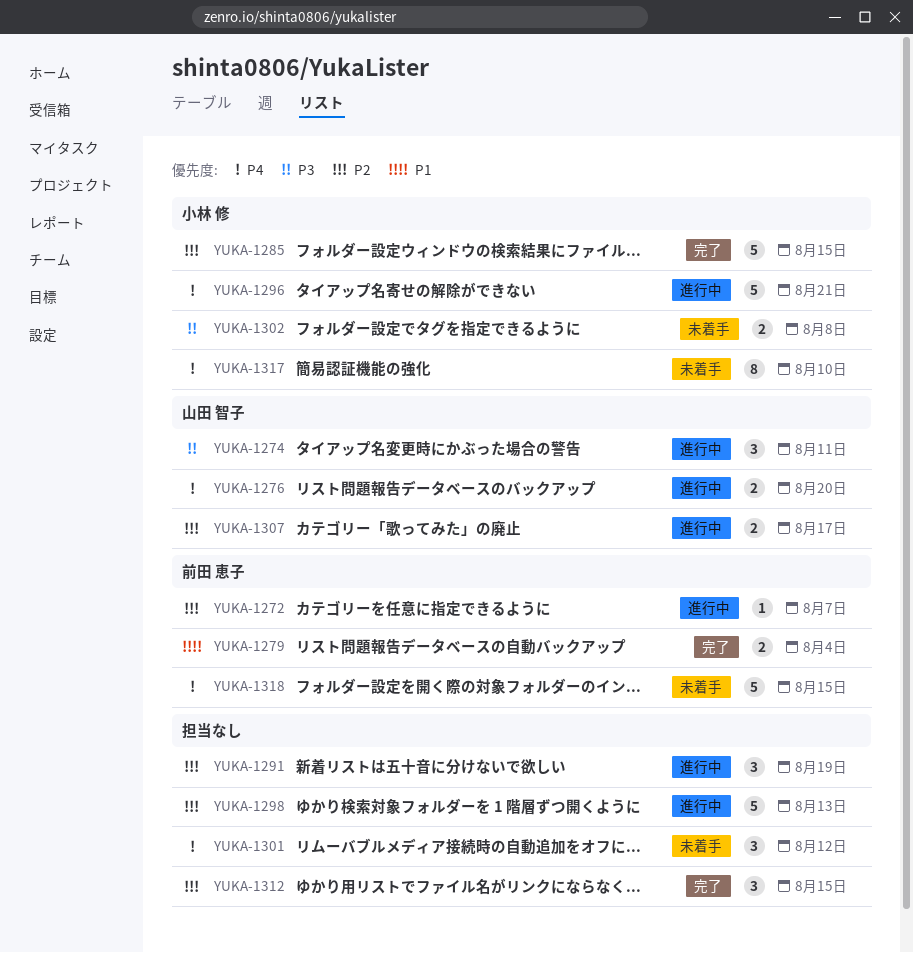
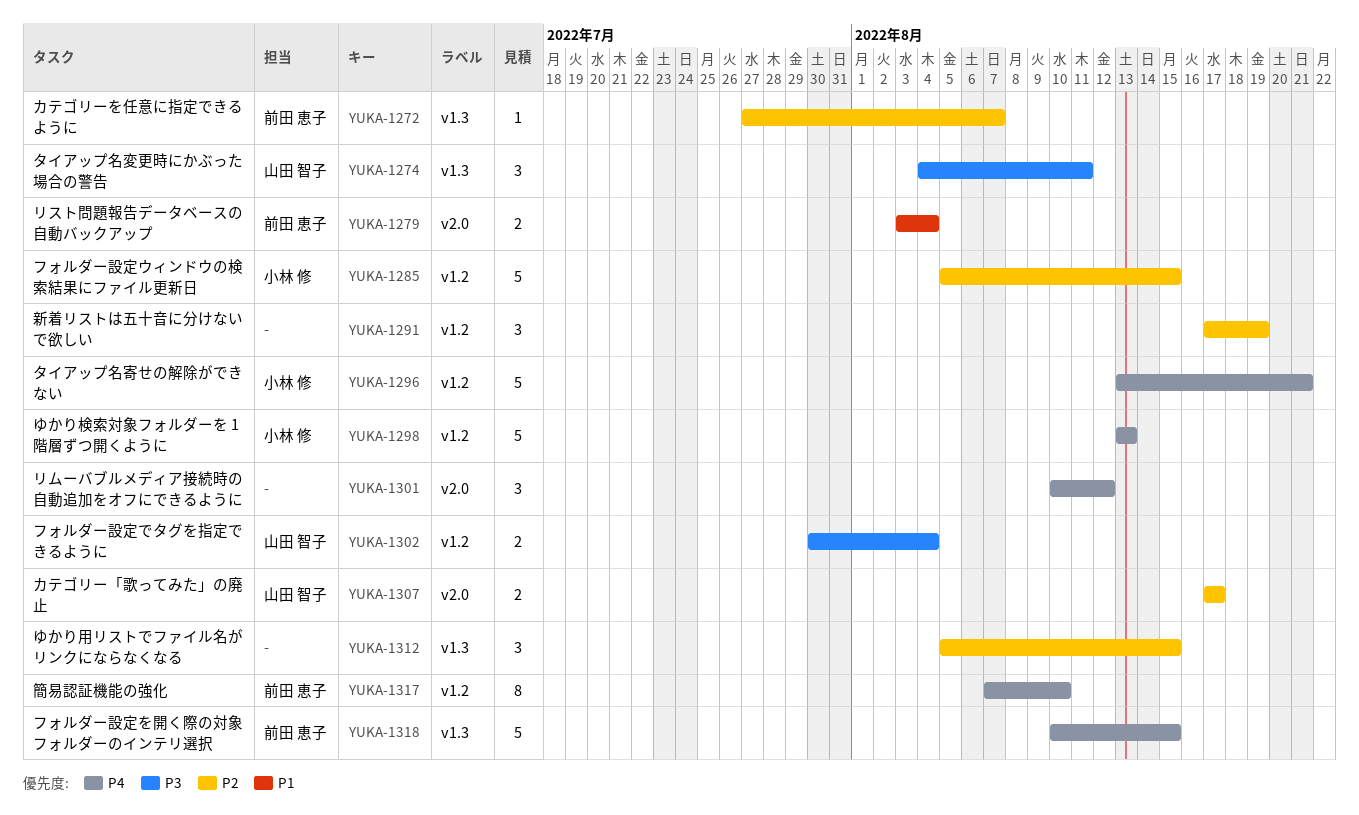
YUKA-1276: present -> none
YUKA-1298, owner: none -> 小林 修
YUKA-1298, priority: P2 -> P4
YUKA-1302, owner: 小林 修 -> 山田 智子
YUKA-1302, due: Aug 8 -> Aug 4
YUKA-1317, owner: 小林 修 -> 前田 恵子

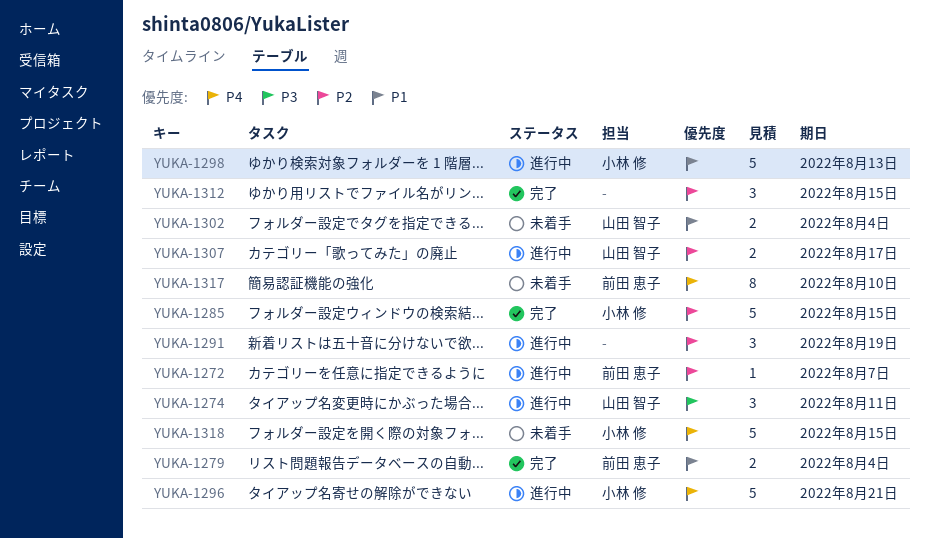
YUKA-1298, priority: P4 -> P1
YUKA-1301: present -> none
YUKA-1302, priority: P3 -> P1
YUKA-1318, owner: 前田 恵子 -> 小林 修

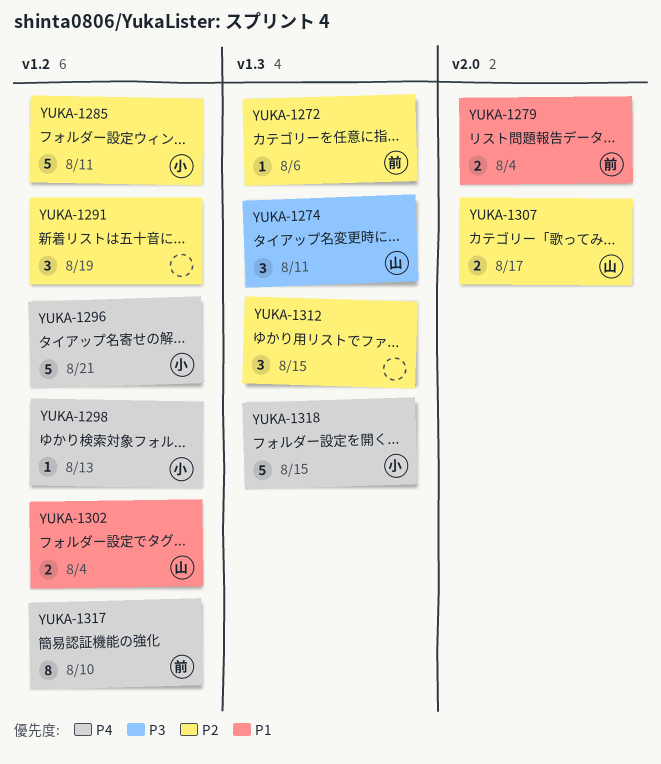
YUKA-1272, due: Aug 7 -> Aug 6
YUKA-1285, due: Aug 15 -> Aug 11
YUKA-1298, priority: P1 -> P4
YUKA-1298, estimate: 5 -> 1

